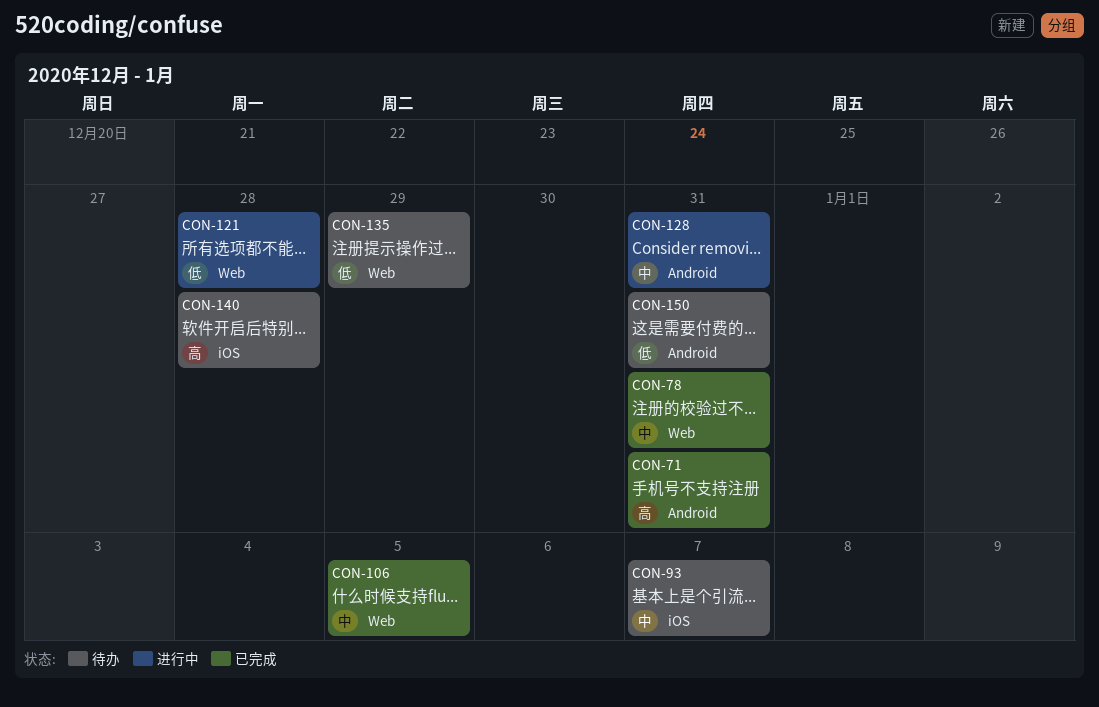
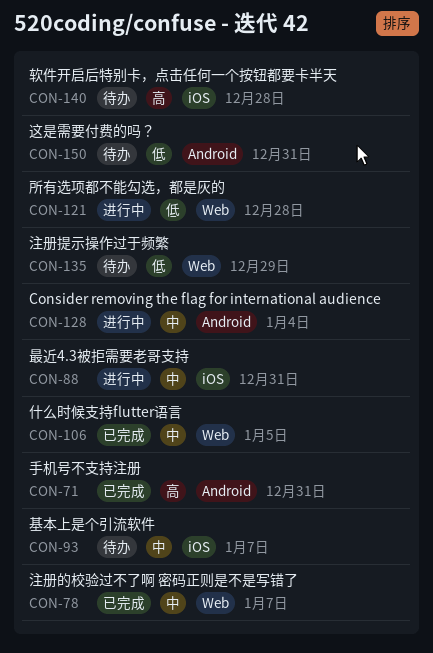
CON-78, due: Dec 31 -> Jan 7
CON-88: none -> present
CON-128, due: Dec 31 -> Jan 4

